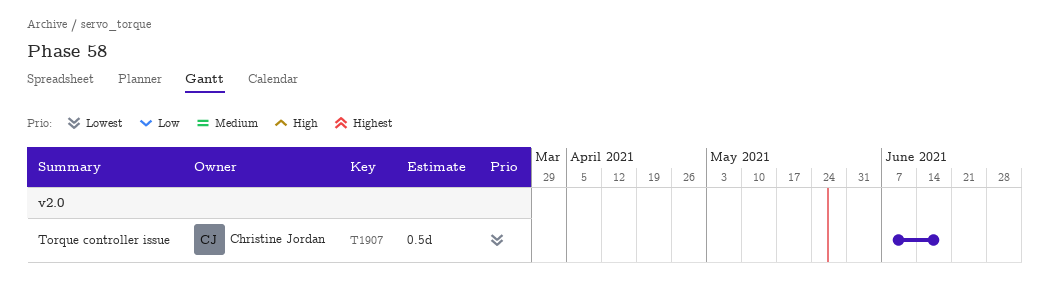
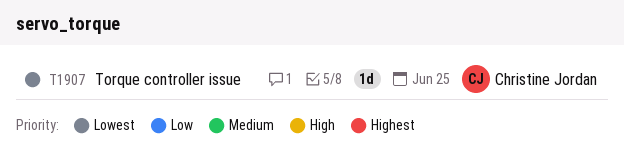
T1907, estimate: 0.5d -> 1d
T1907, due: Jun 18 -> Jun 25

